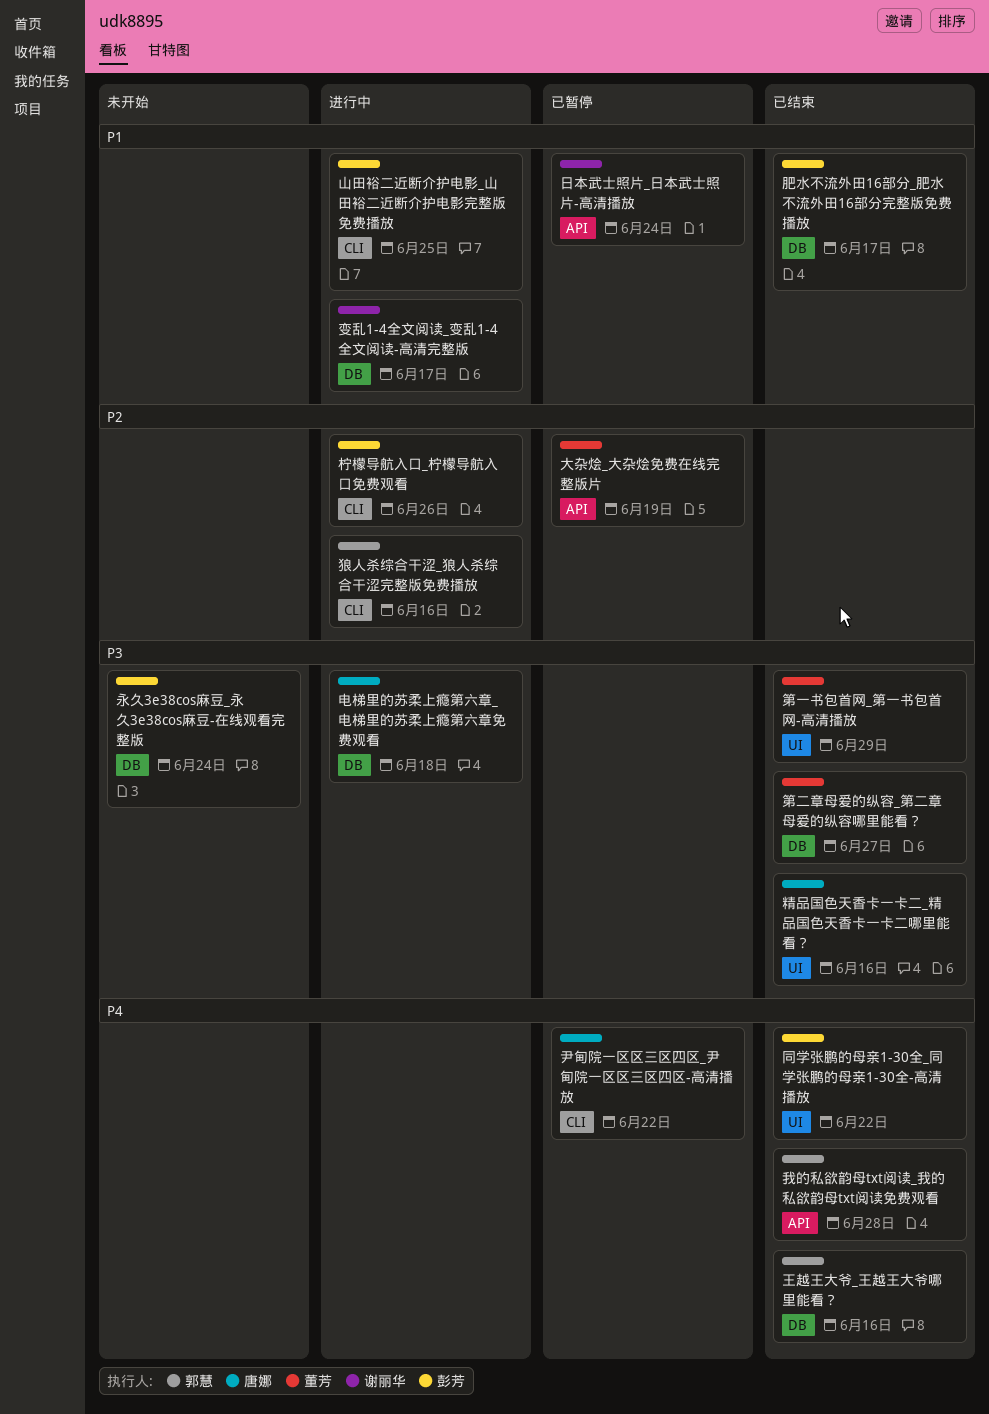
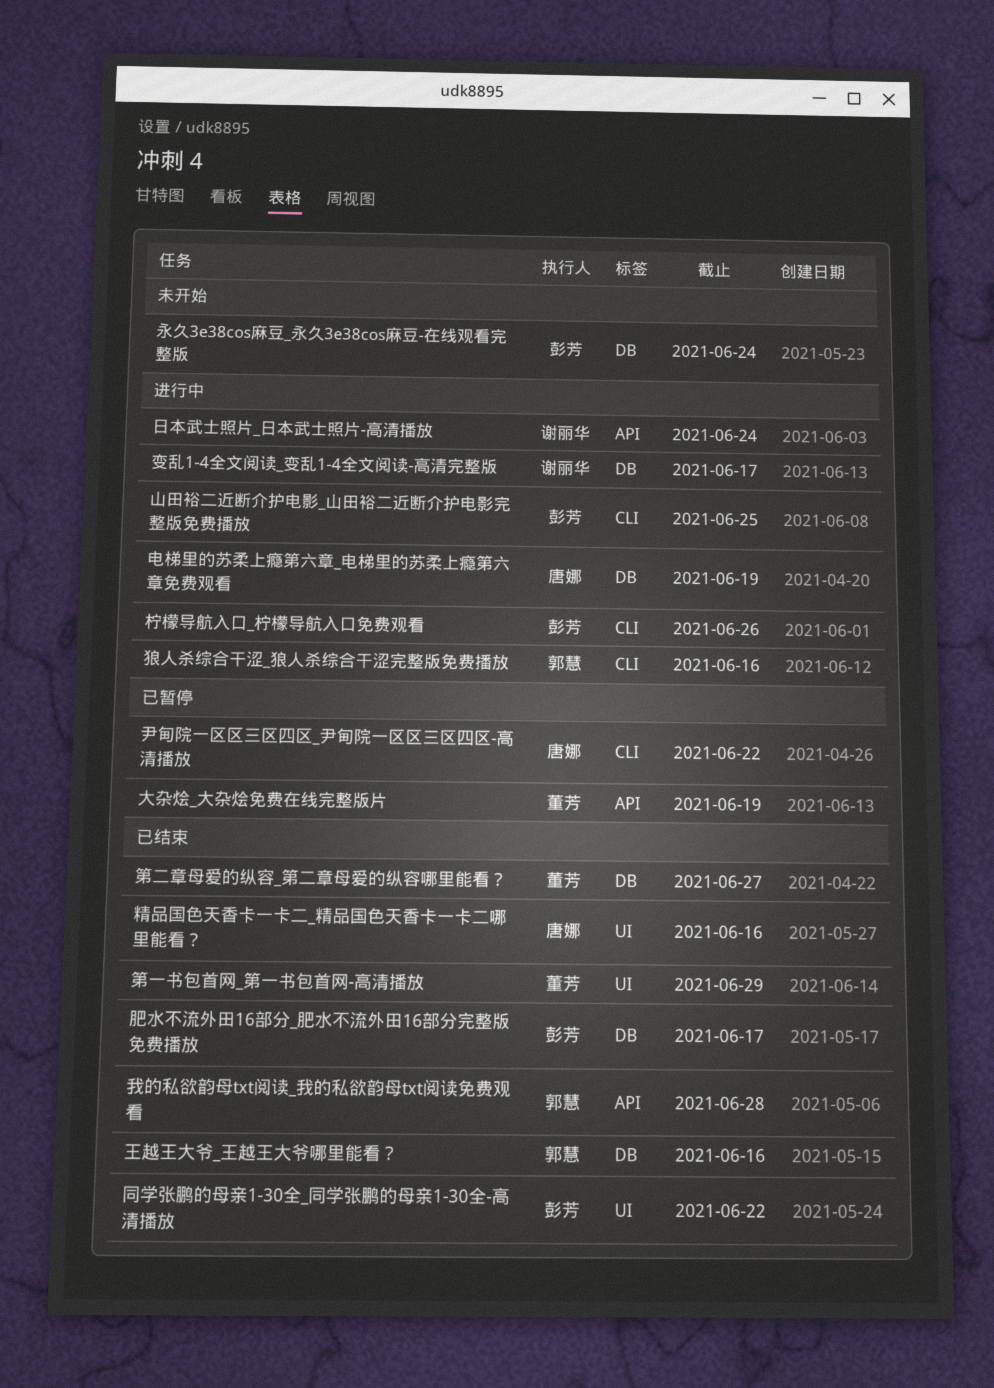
日本武士照片_日本武士照片-高清播放, status: 已暂停 -> 进行中
电梯里的苏柔上瘾第六章_电梯里的苏柔上瘾第六章免费观看, due: Jun 18 -> Jun 19

